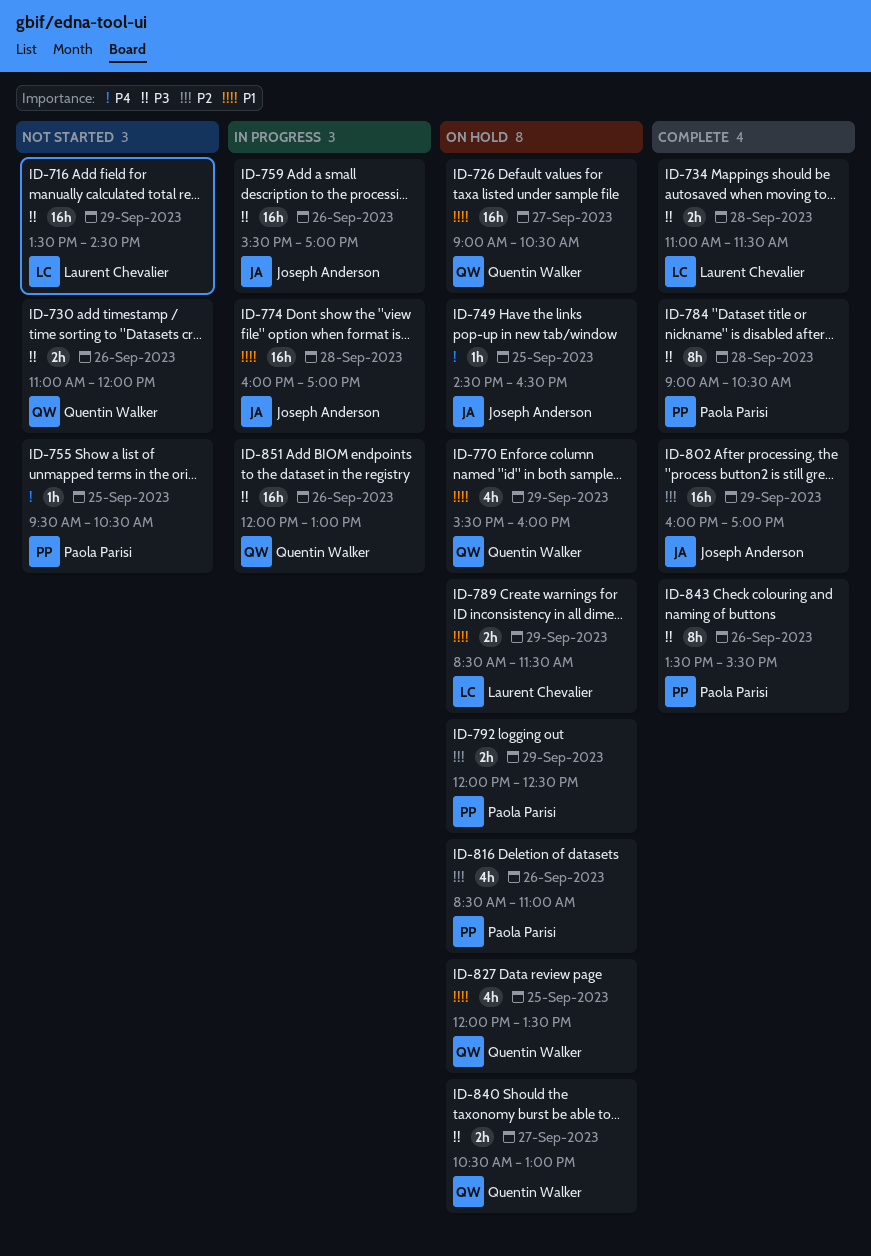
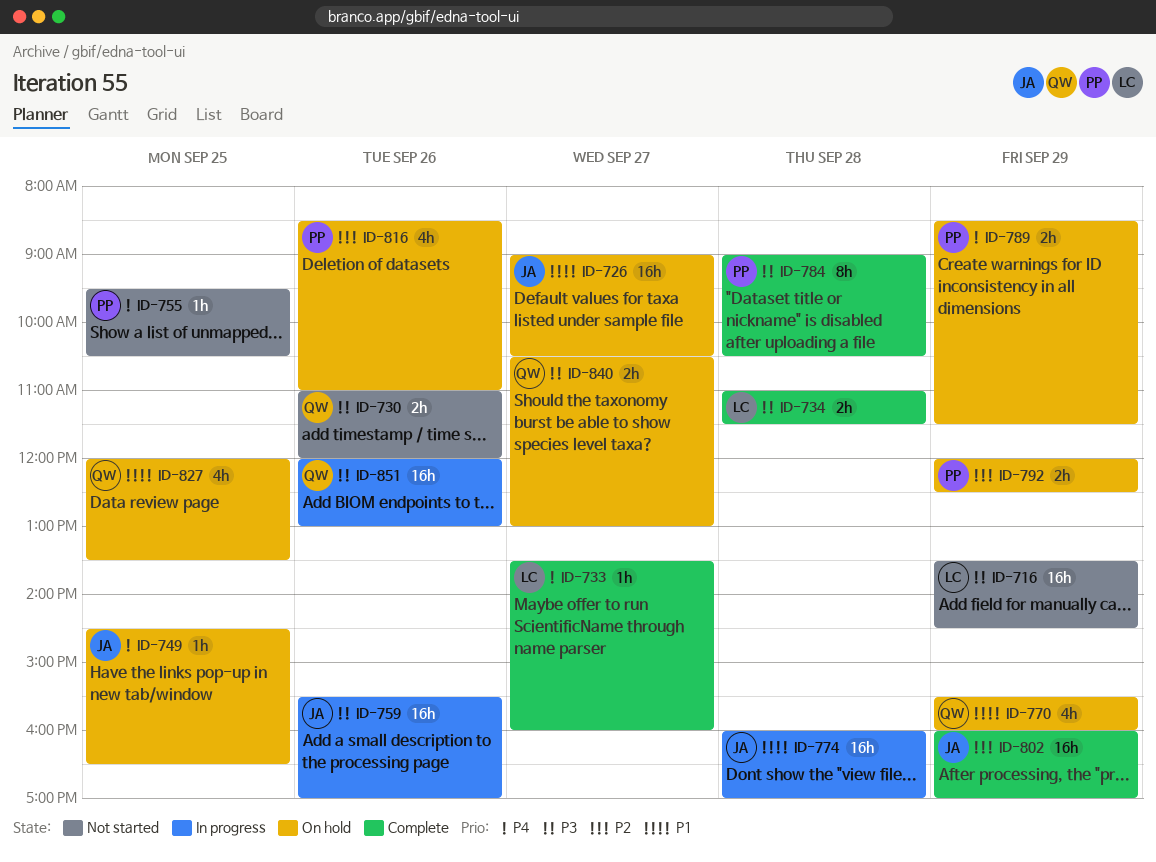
ID-726, owner: Quentin Walker -> Joseph Anderson
ID-733: none -> present
ID-789, owner: Laurent Chevalier -> Paola Parisi
ID-789, priority: P1 -> P4
ID-843: present -> none

